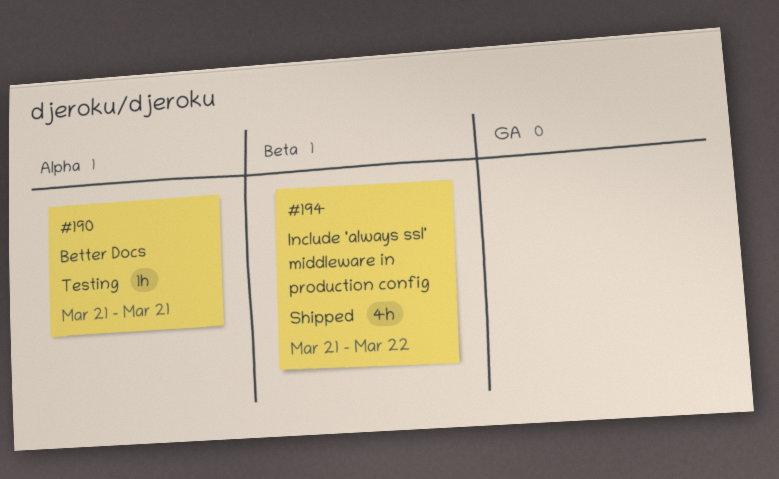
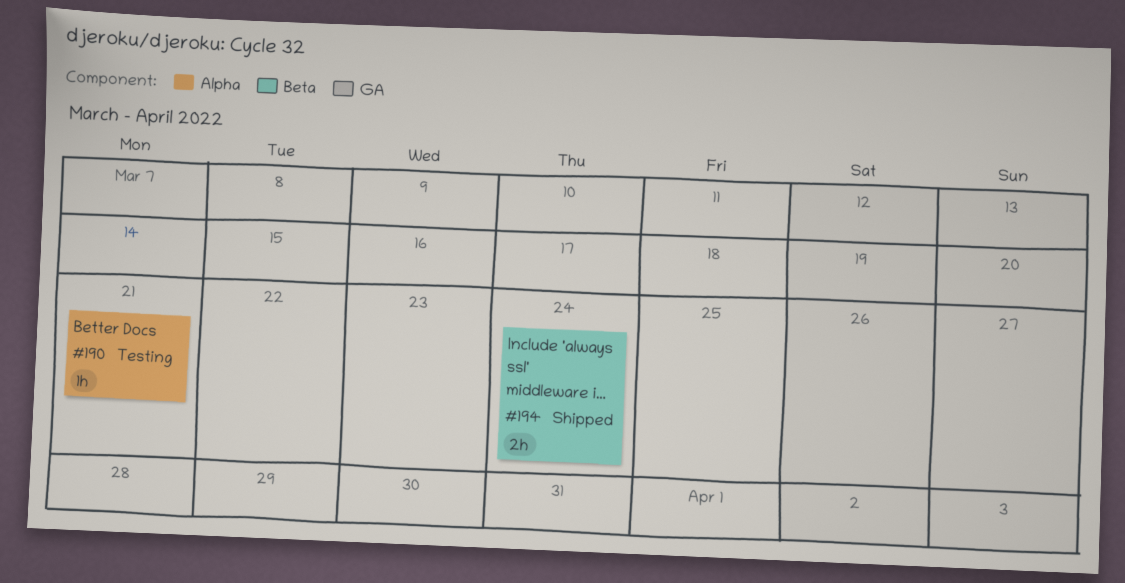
#194, estimate: 4h -> 2h
#194, due: Mar 22 -> Mar 24

